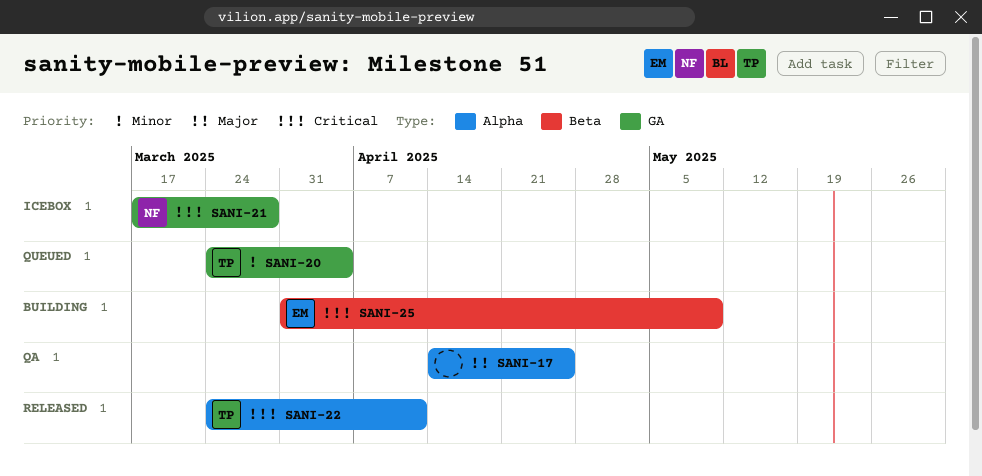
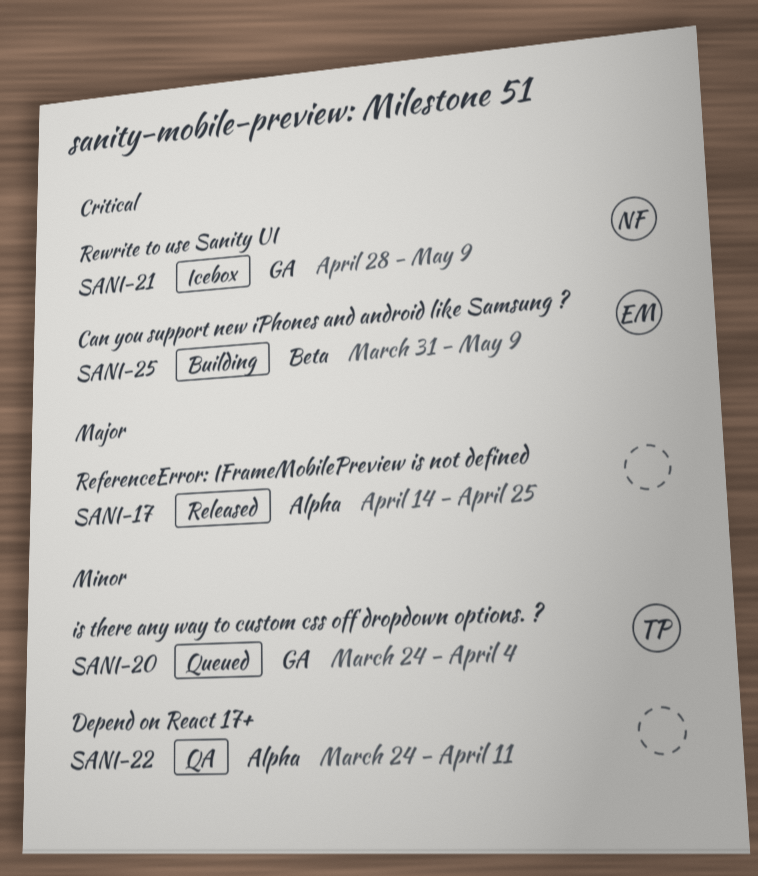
SANI-17, status: QA -> Released
SANI-21, start: Mar 17 -> Apr 28
SANI-21, due: Mar 28 -> May 9
SANI-22, status: Released -> QA
SANI-22, owner: TP -> none
SANI-22, priority: Critical -> Minor

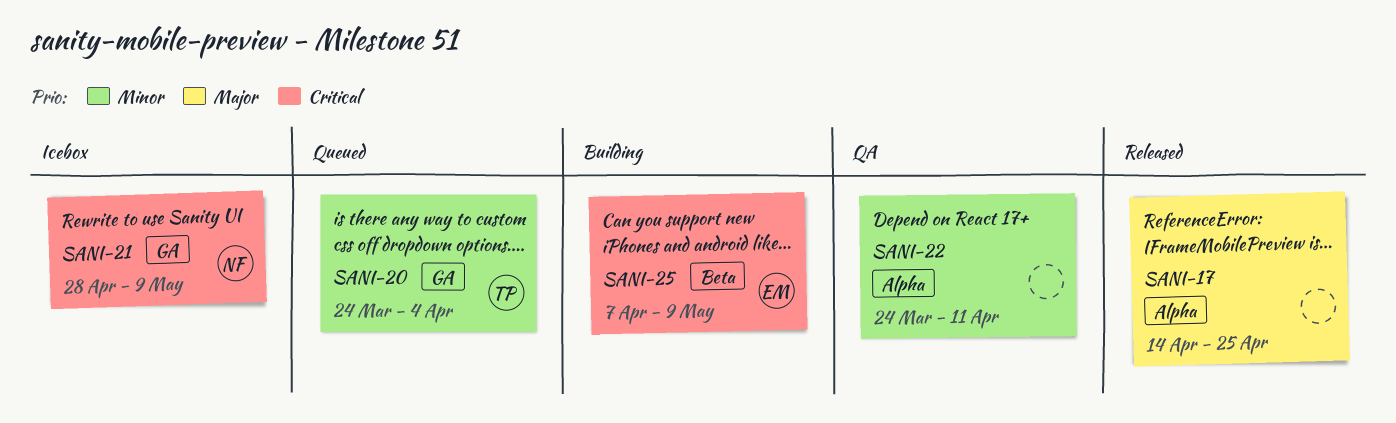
SANI-25, start: Mar 31 -> Apr 7

